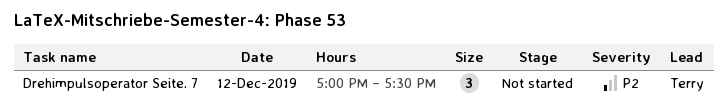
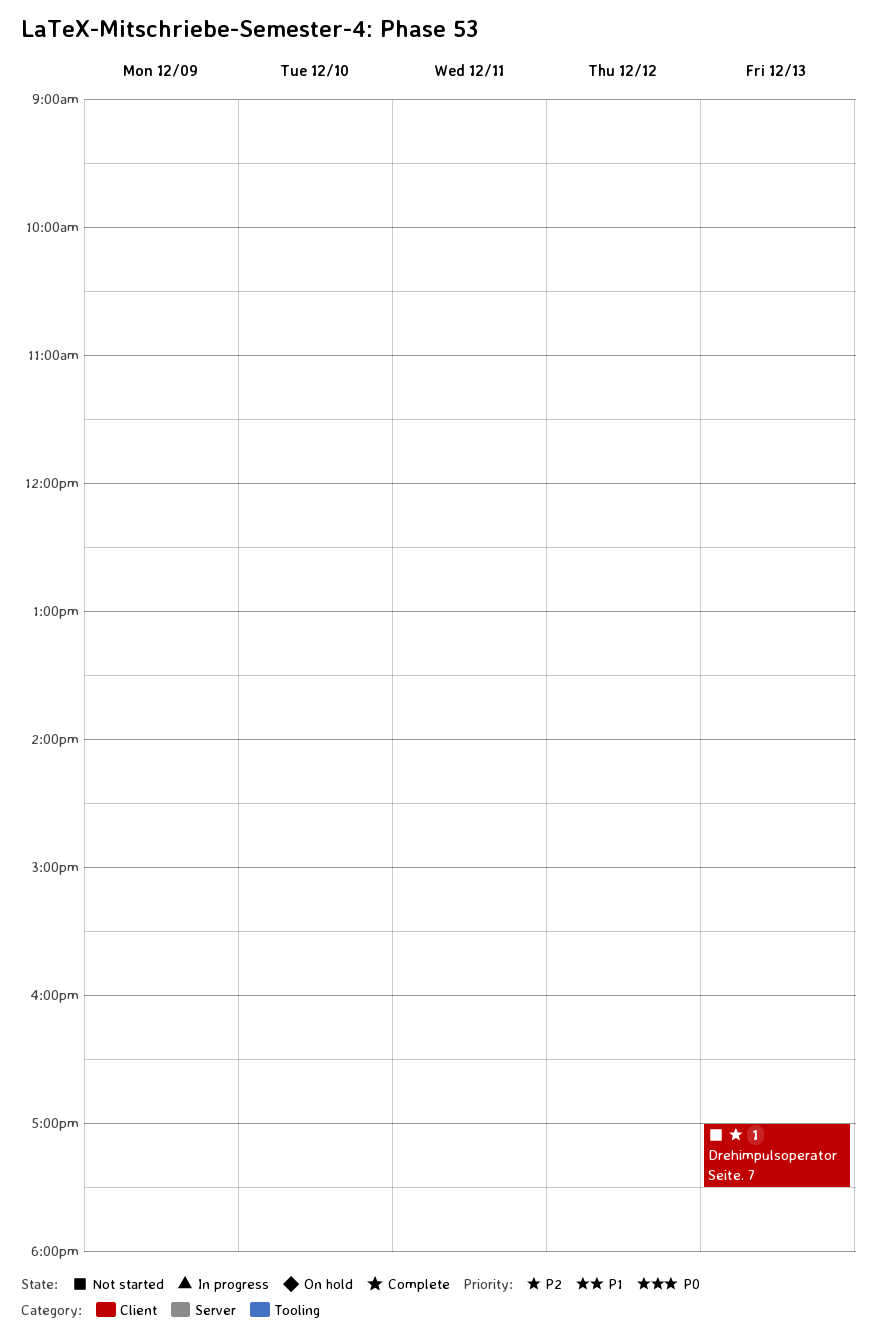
Drehimpulsoperator Seite. 7, estimate: 3 -> 1
Drehimpulsoperator Seite. 7, day: Dec 12 -> Dec 13

